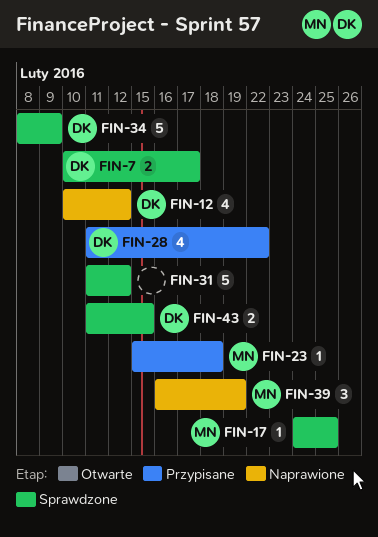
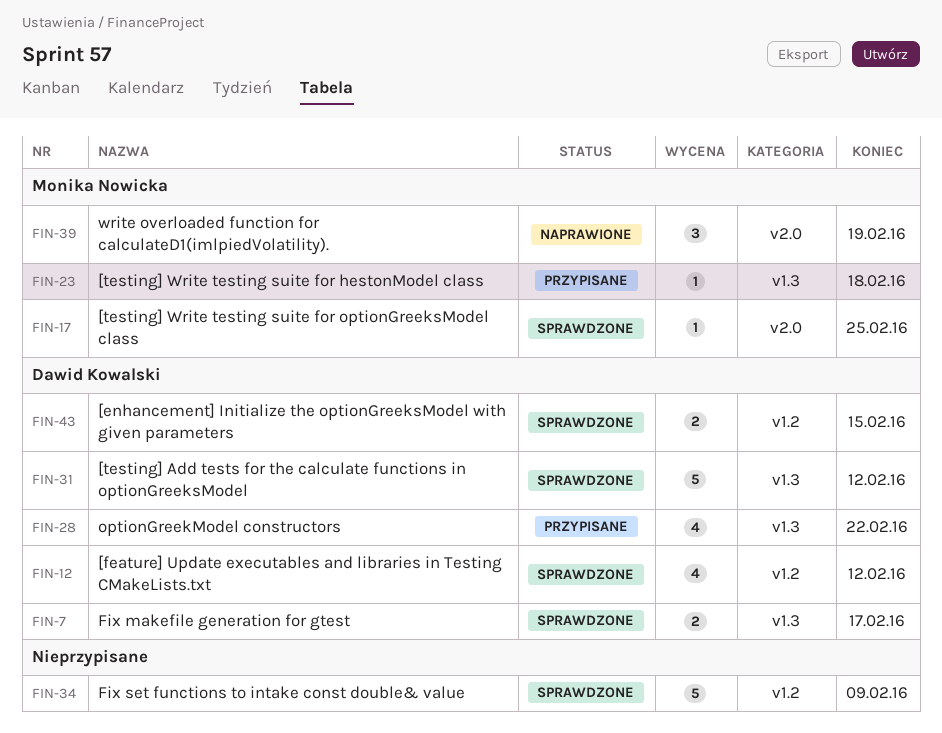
FIN-12, status: Naprawione -> Sprawdzone
FIN-31, owner: none -> Dawid Kowalski
FIN-34, owner: Dawid Kowalski -> none

